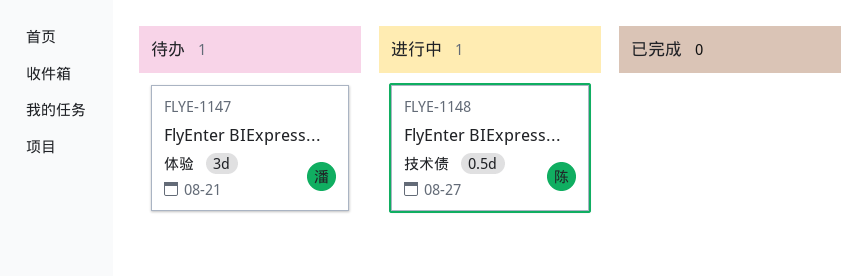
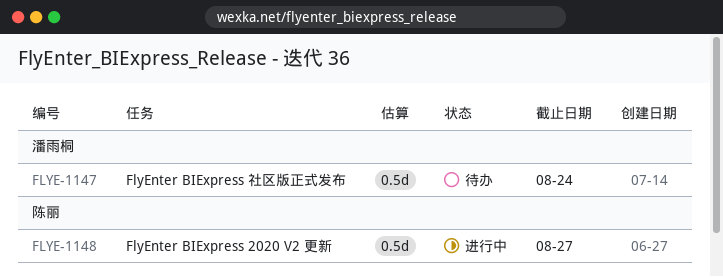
FLYE-1147, estimate: 3d -> 0.5d
FLYE-1147, due: Aug 21 -> Aug 24

